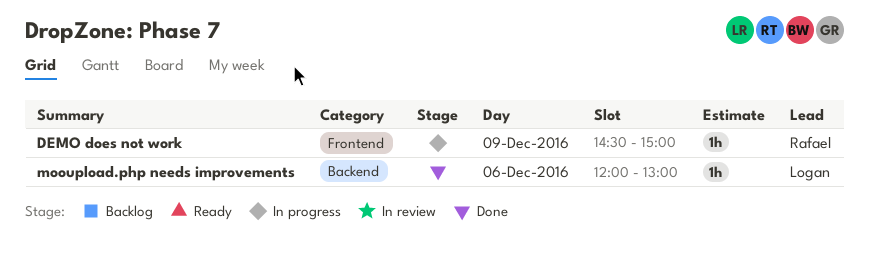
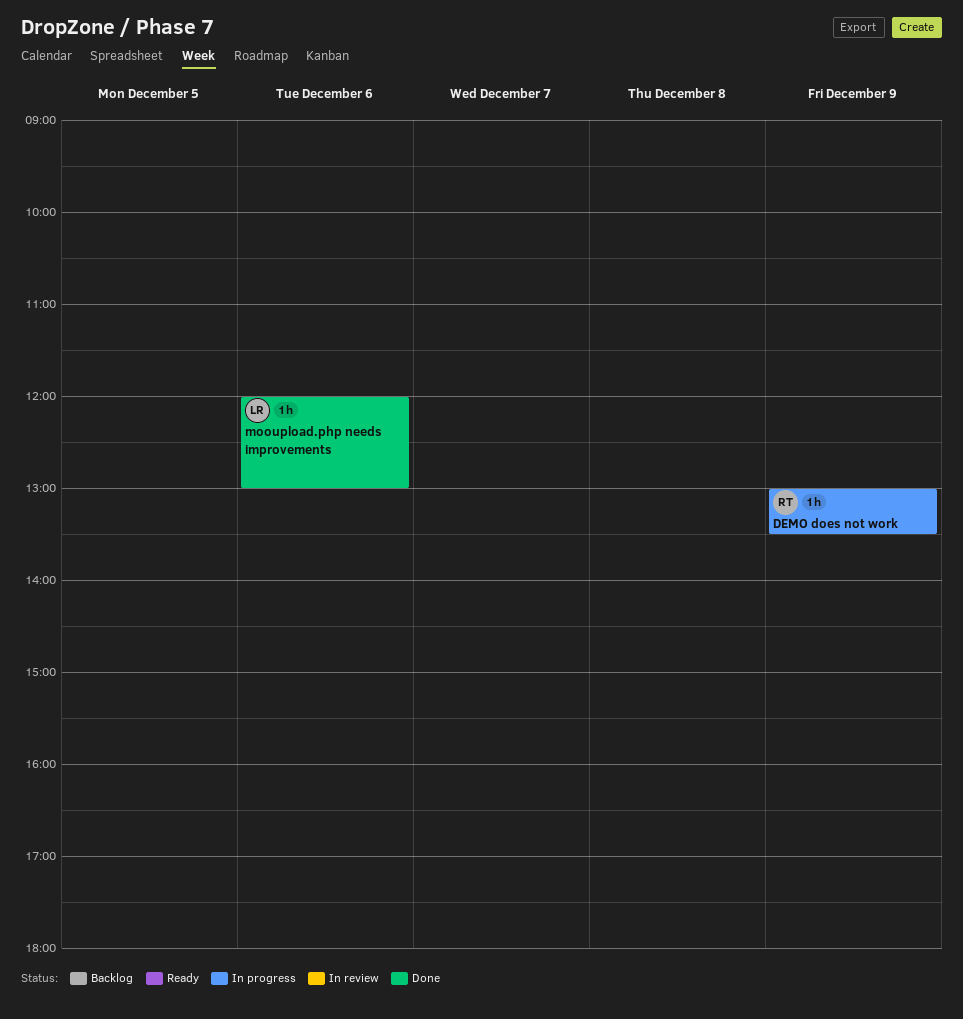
DEMO does not work, begins: 14:30 -> 13:00
DEMO does not work, ends: 15:00 -> 13:30

